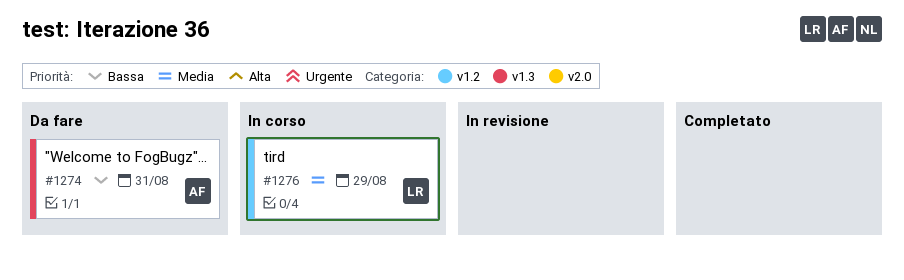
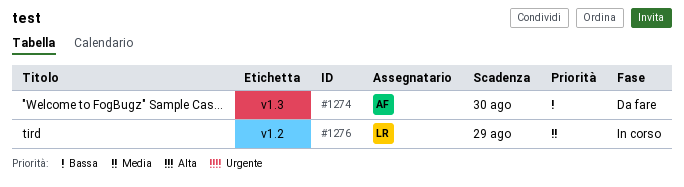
#1274, due: Aug 31 -> Aug 30

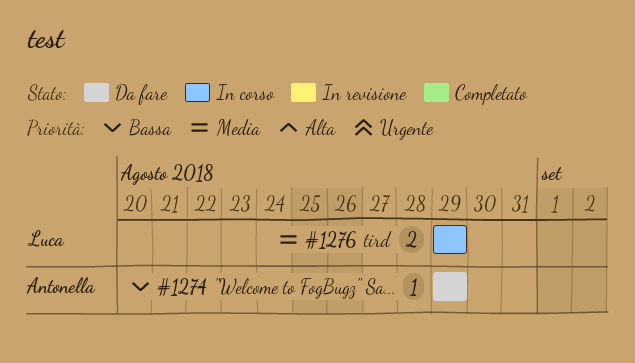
#1274, due: Aug 30 -> Aug 29

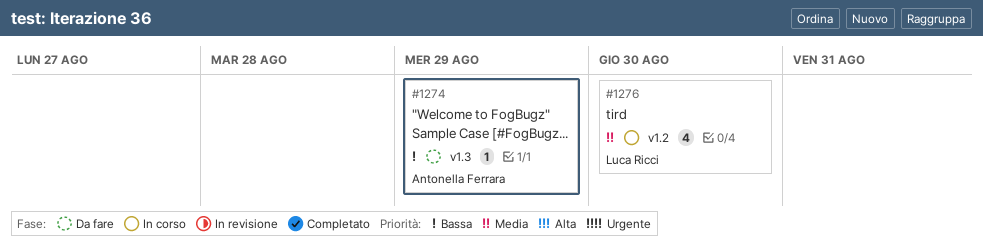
#1276, estimate: 2 -> 4
#1276, due: Aug 29 -> Aug 30

